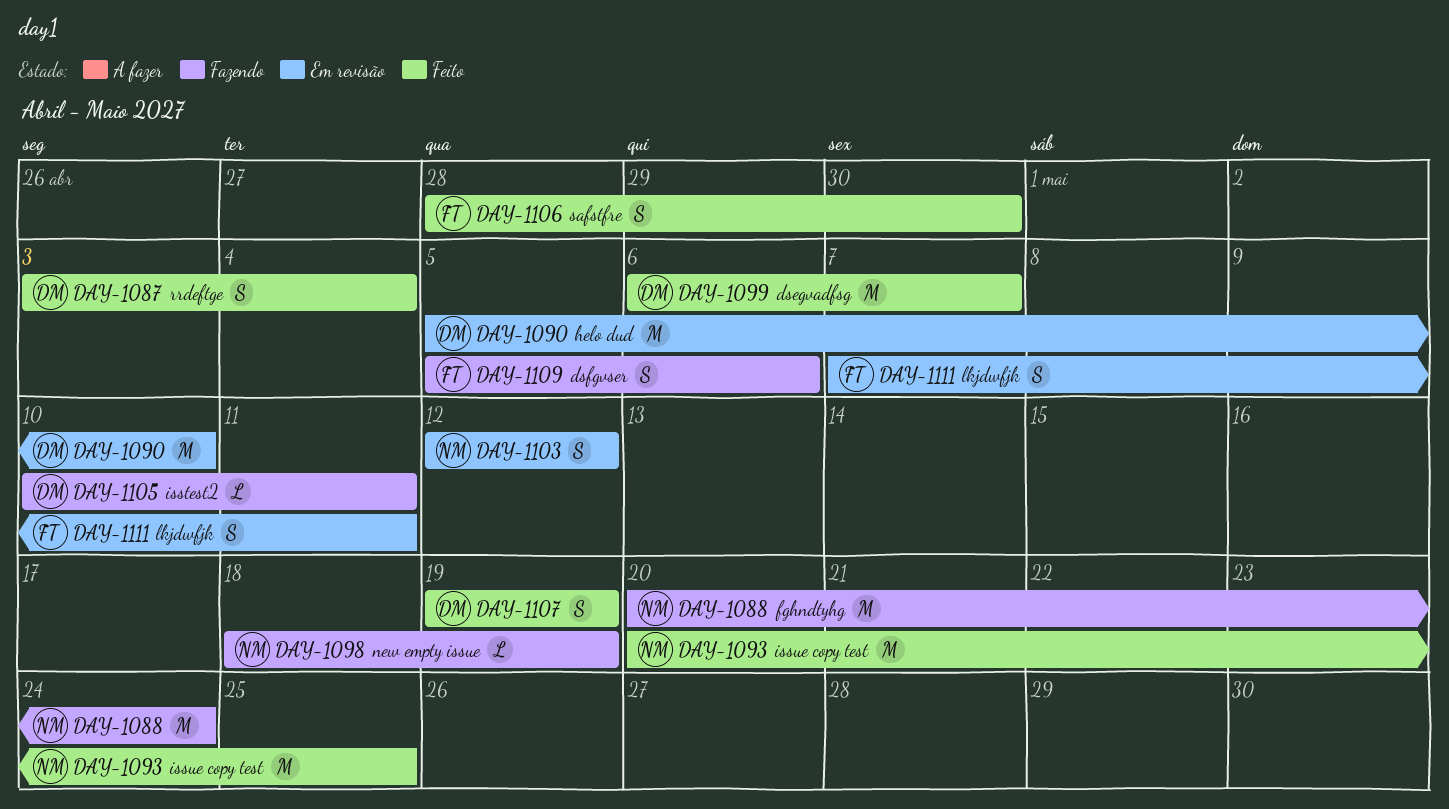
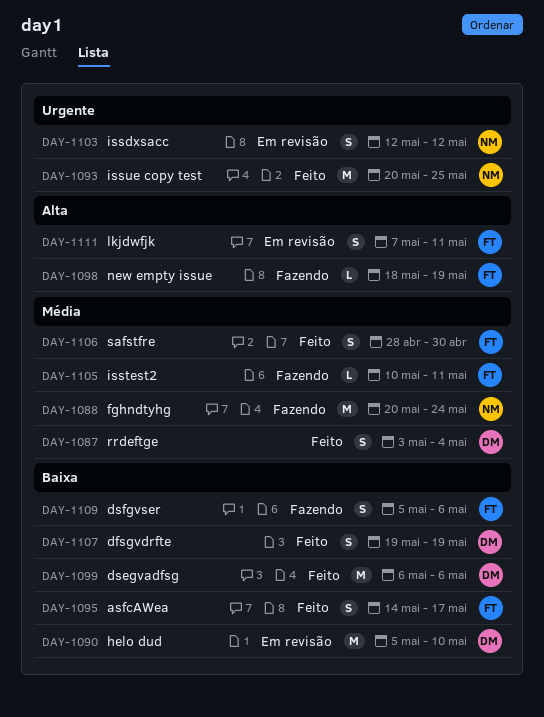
DAY-1095: none -> present
DAY-1098, owner: NM -> FT
DAY-1099, due: May 7 -> May 6
DAY-1105, owner: DM -> FT

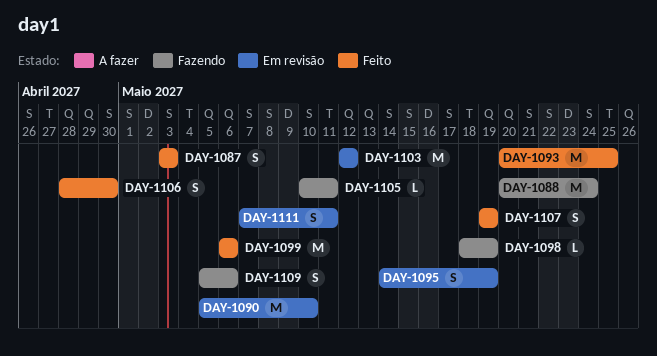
DAY-1087, due: May 4 -> May 3
DAY-1095, status: Feito -> Em revisão
DAY-1095, due: May 17 -> May 19
DAY-1103, estimate: S -> M

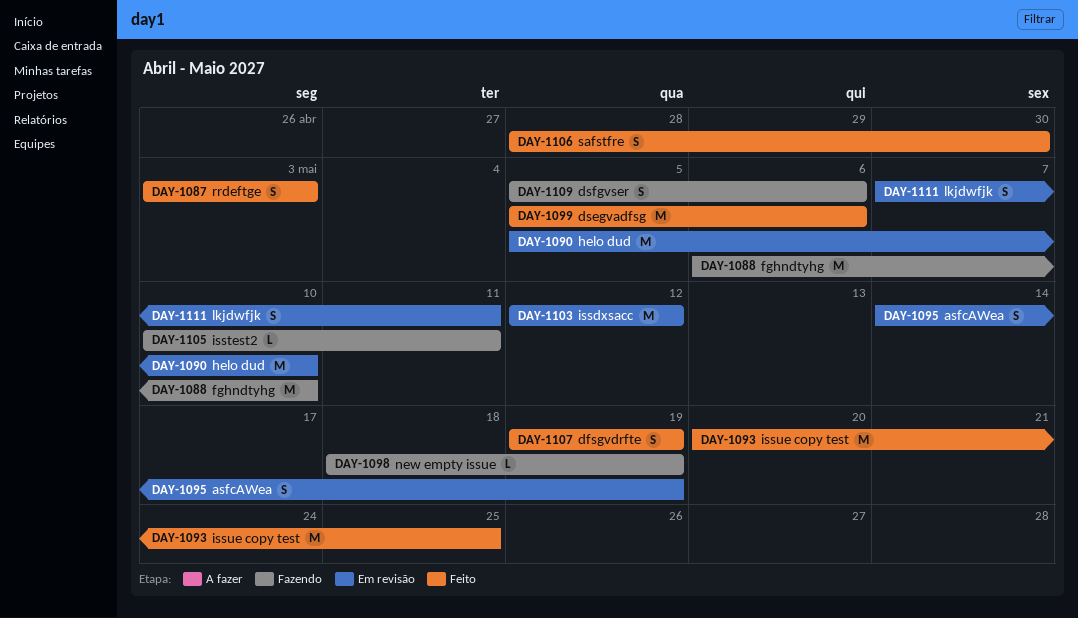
DAY-1088, start: May 20 -> May 6
DAY-1088, due: May 24 -> May 10
DAY-1099, start: May 6 -> May 5

